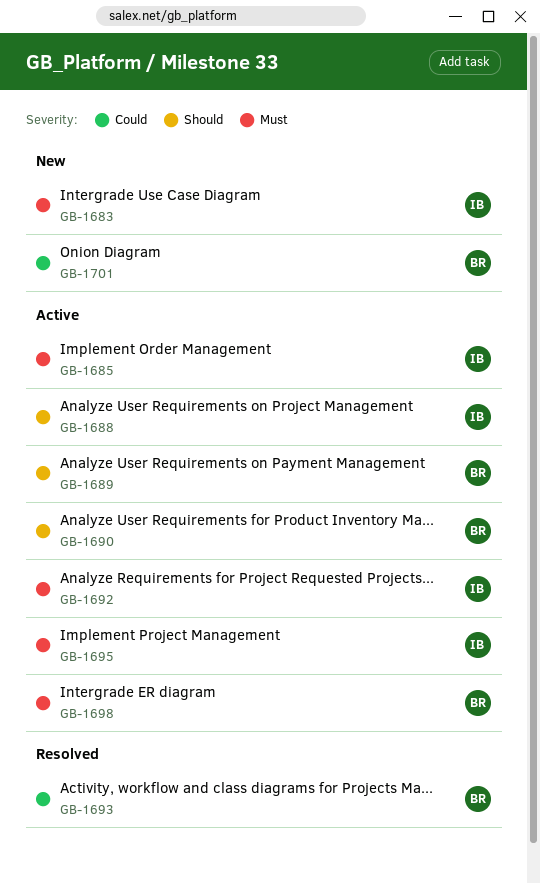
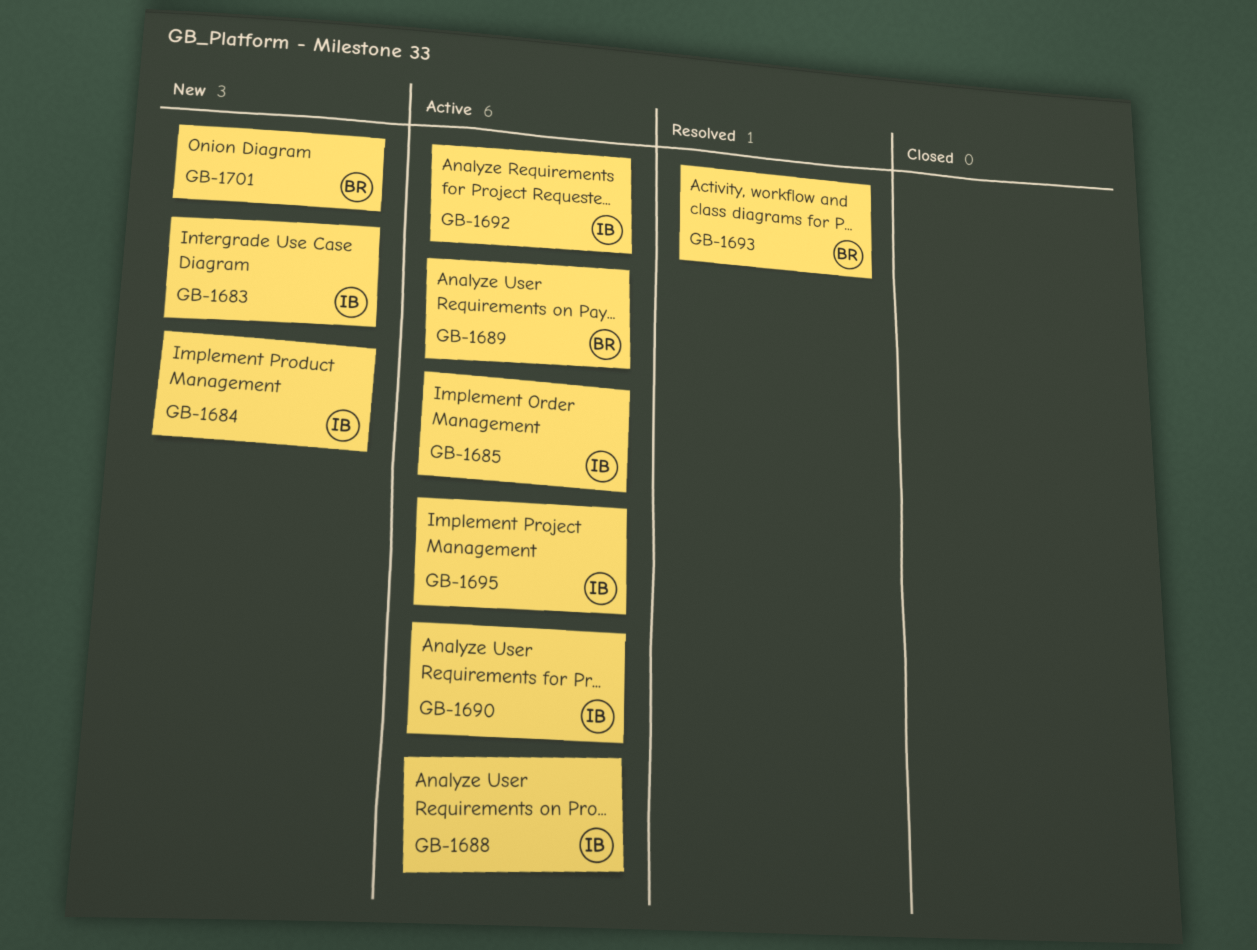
GB-1684: none -> present
GB-1690, owner: BR -> IB
GB-1698: present -> none

